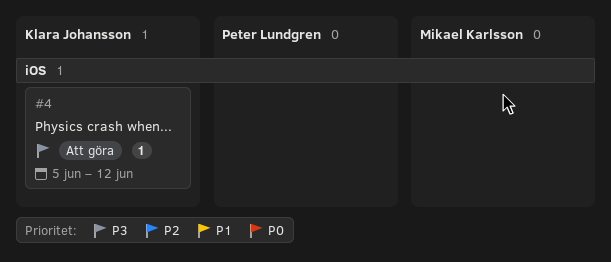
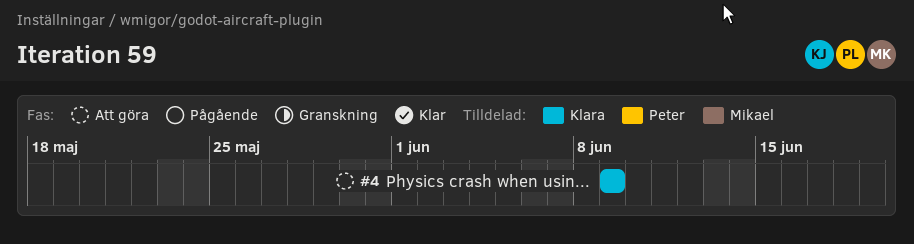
#4, start: Jun 5 -> Jun 9
#4, due: Jun 12 -> Jun 9

